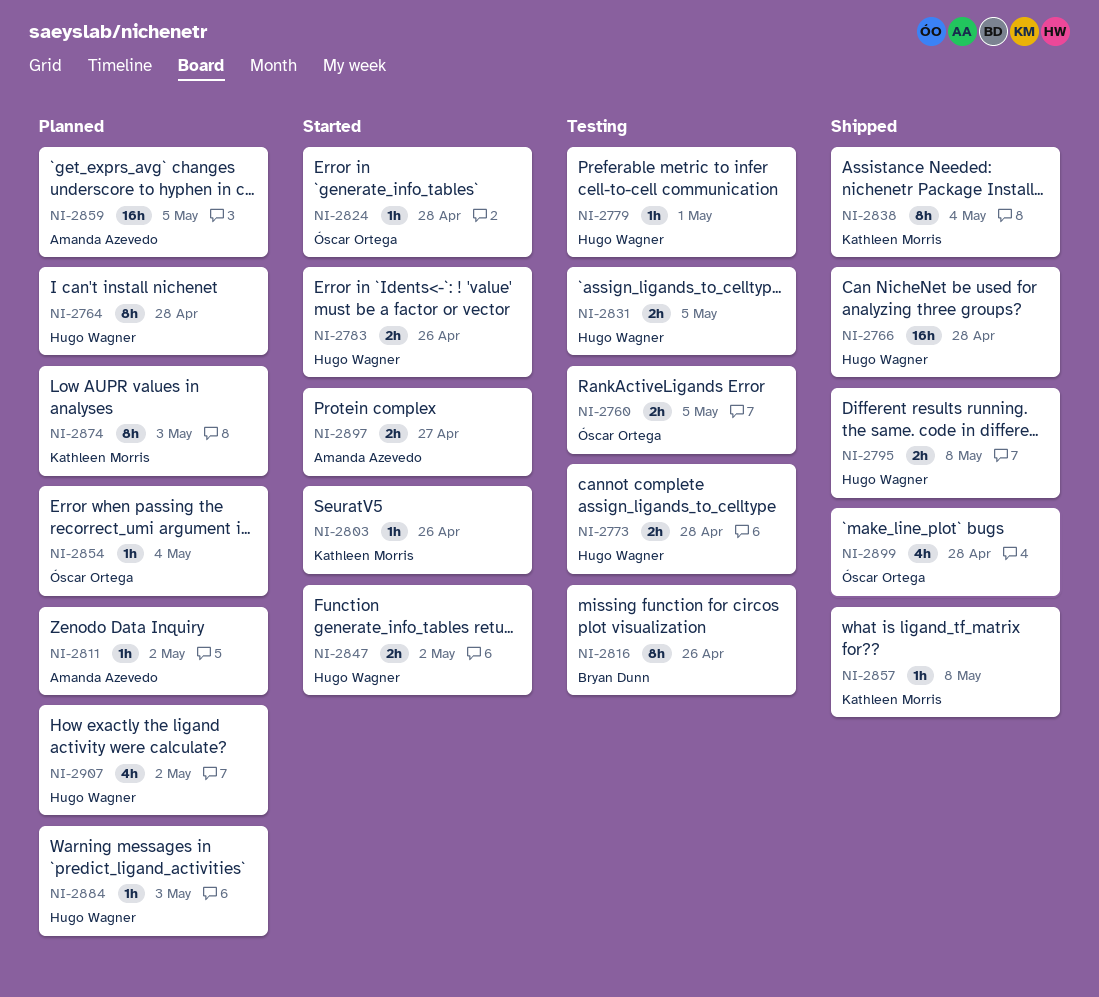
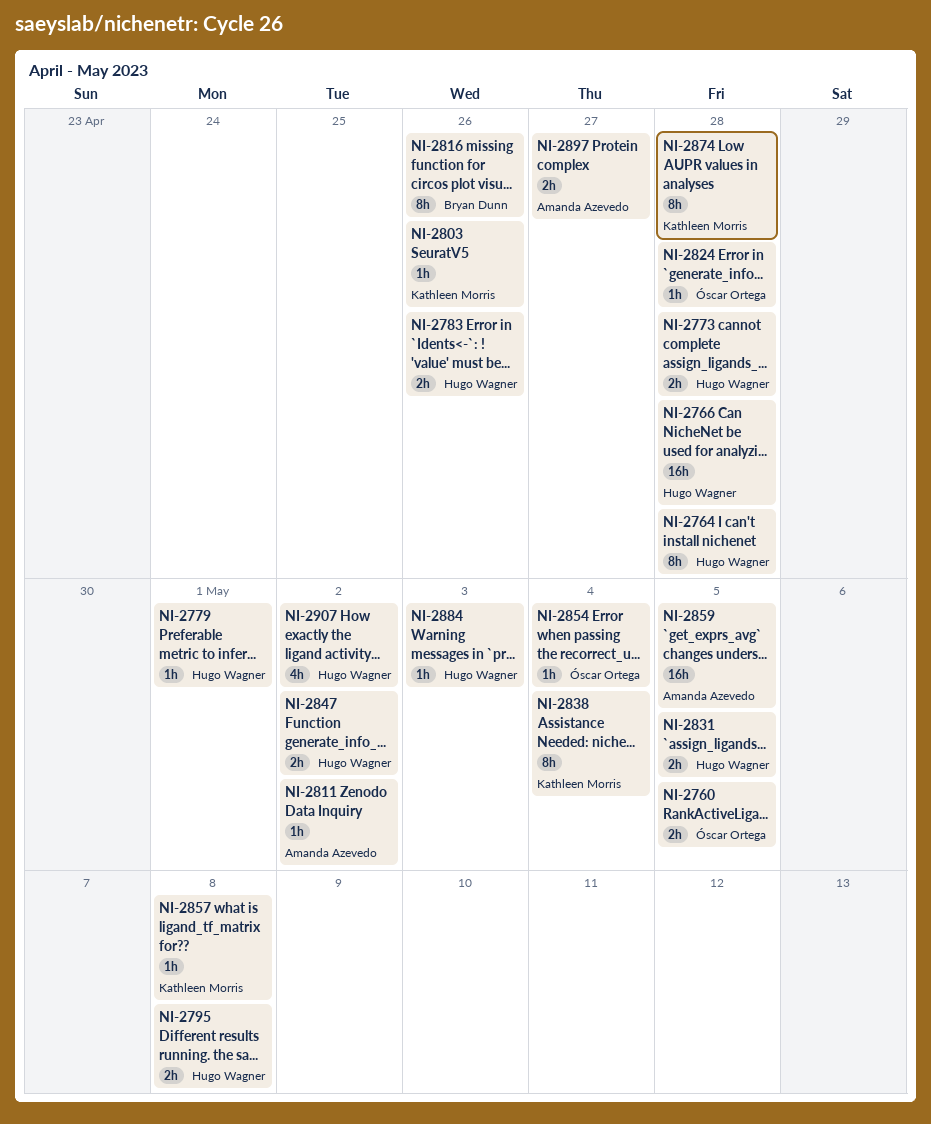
NI-2874, due: May 3 -> Apr 28
NI-2899: present -> none

